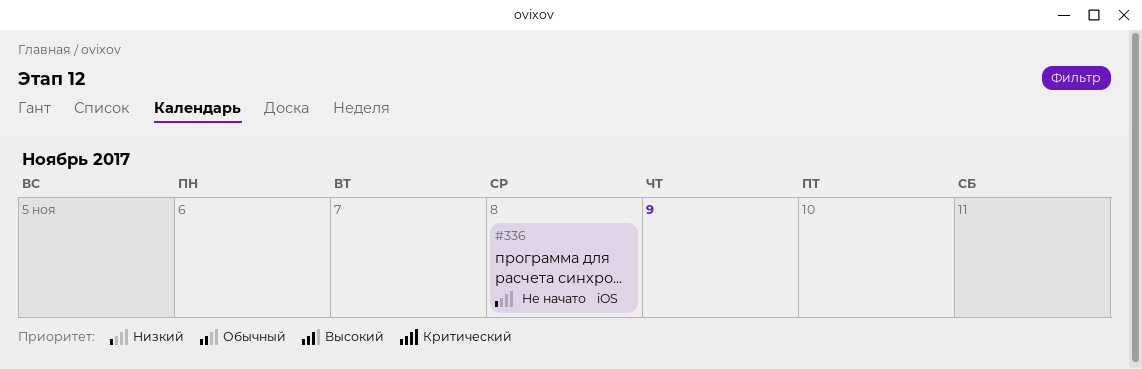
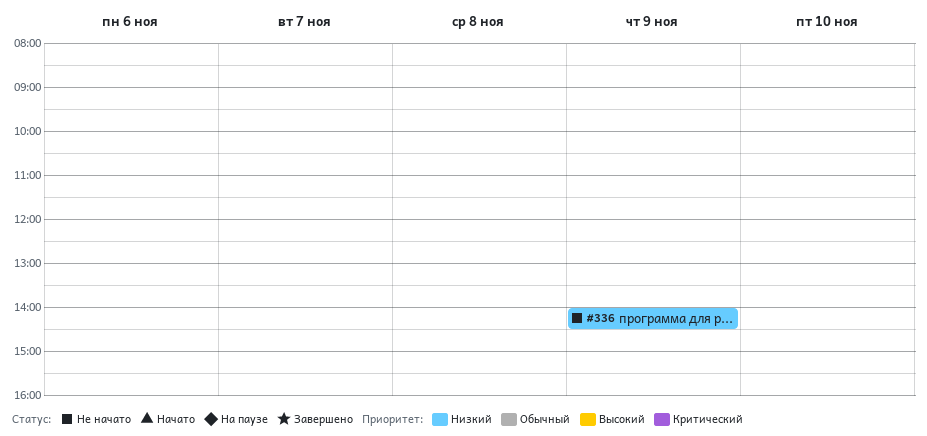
#336, day: Nov 8 -> Nov 9

